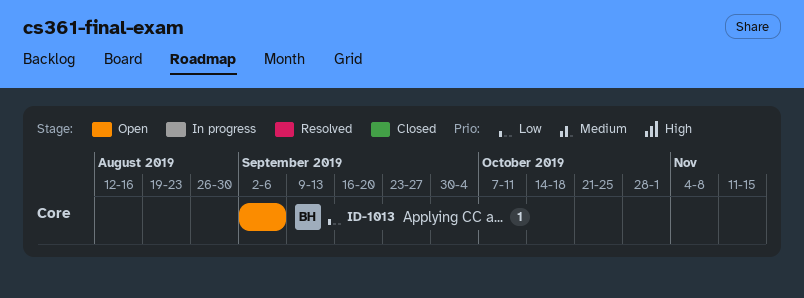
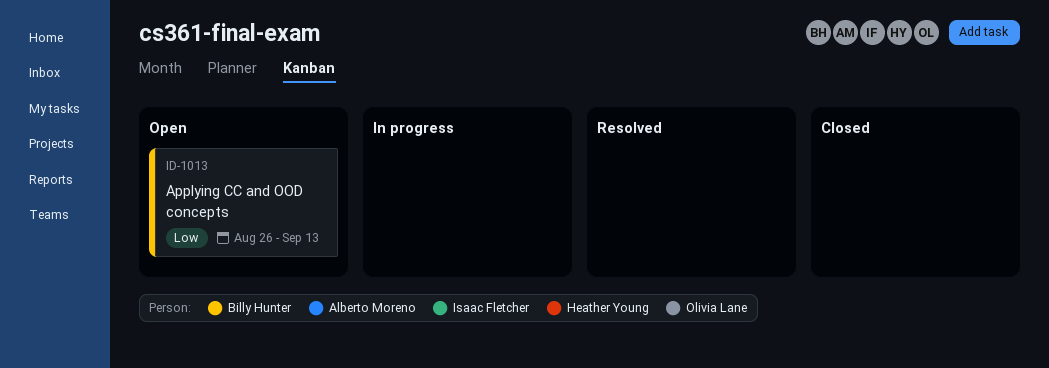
ID-1013, start: Sep 2 -> Aug 26
ID-1013, due: Sep 6 -> Sep 13

